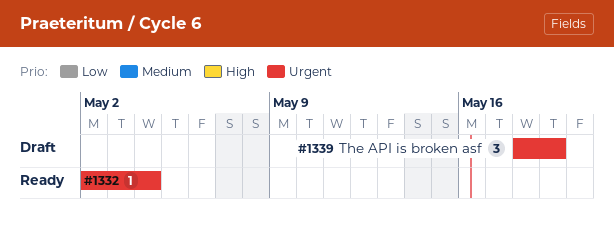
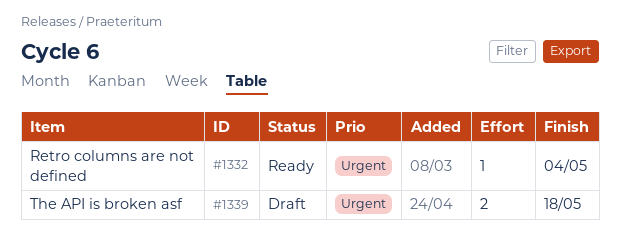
#1339, estimate: 3 -> 2
#1339, due: May 19 -> May 18

